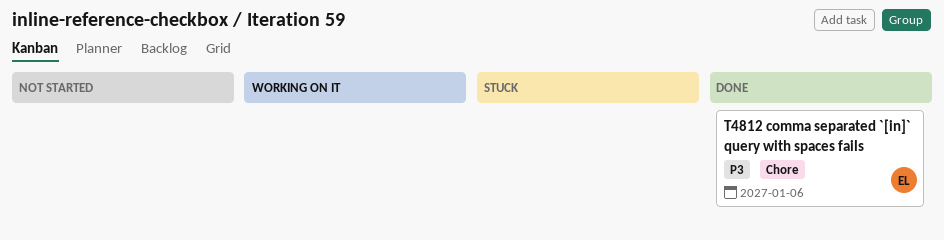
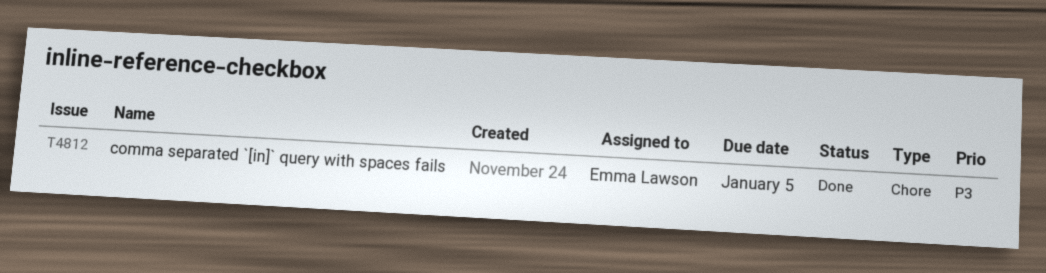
T4812, due: Jan 6 -> Jan 5

